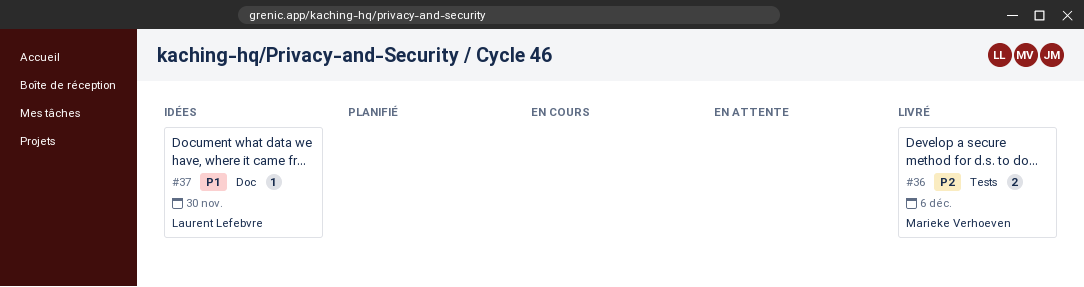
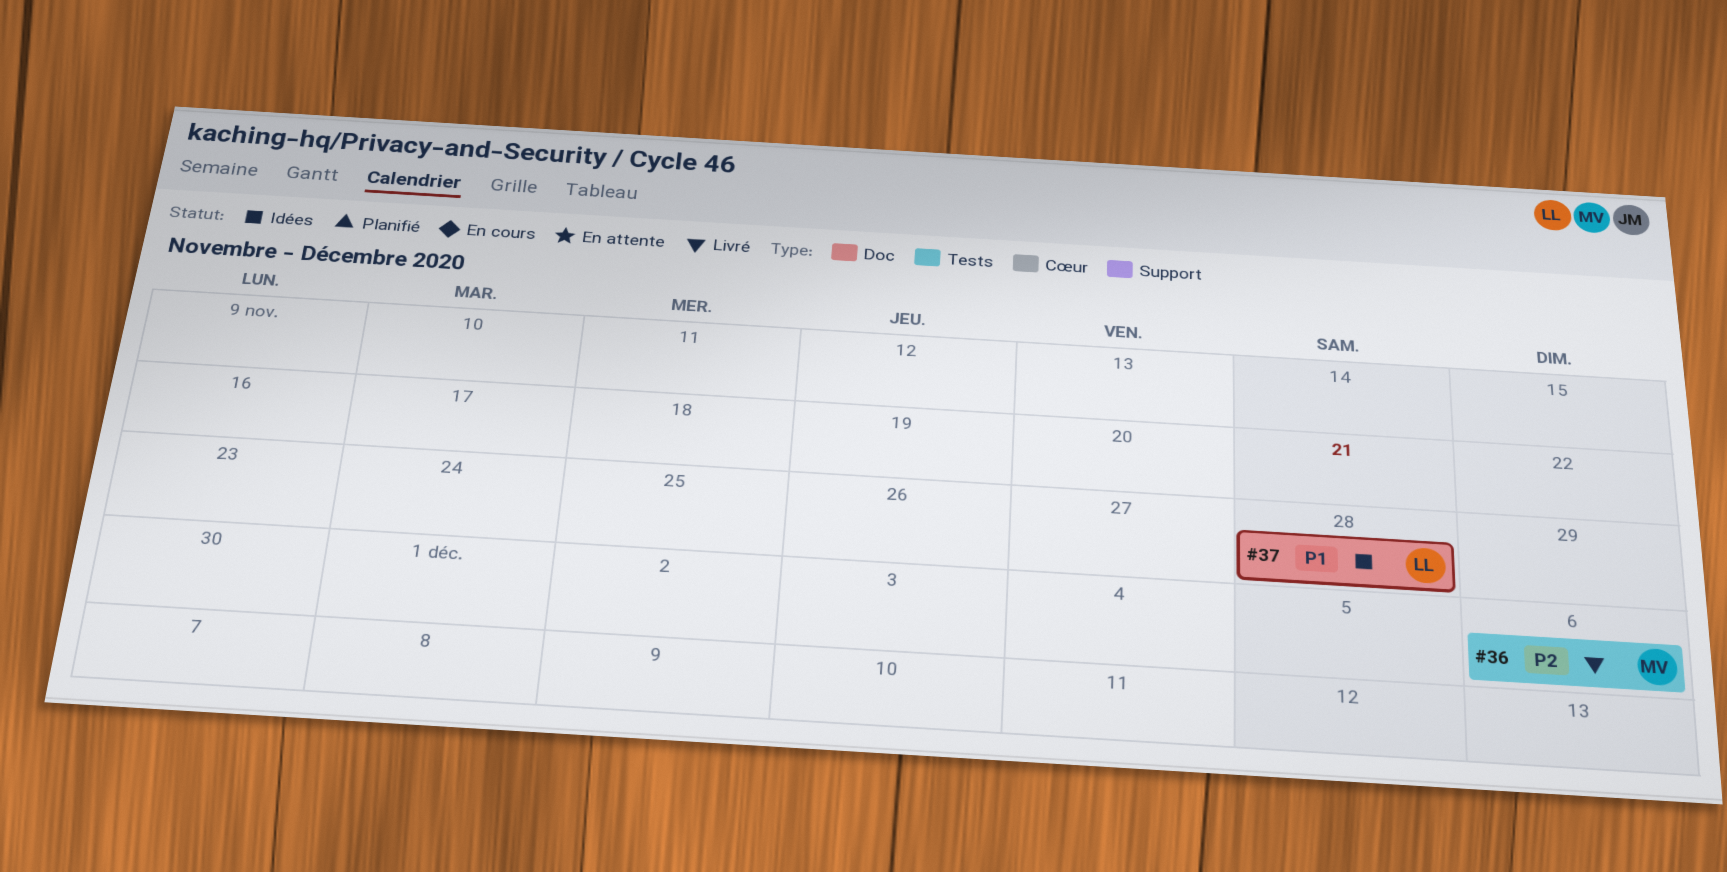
#37, due: Nov 30 -> Nov 28

